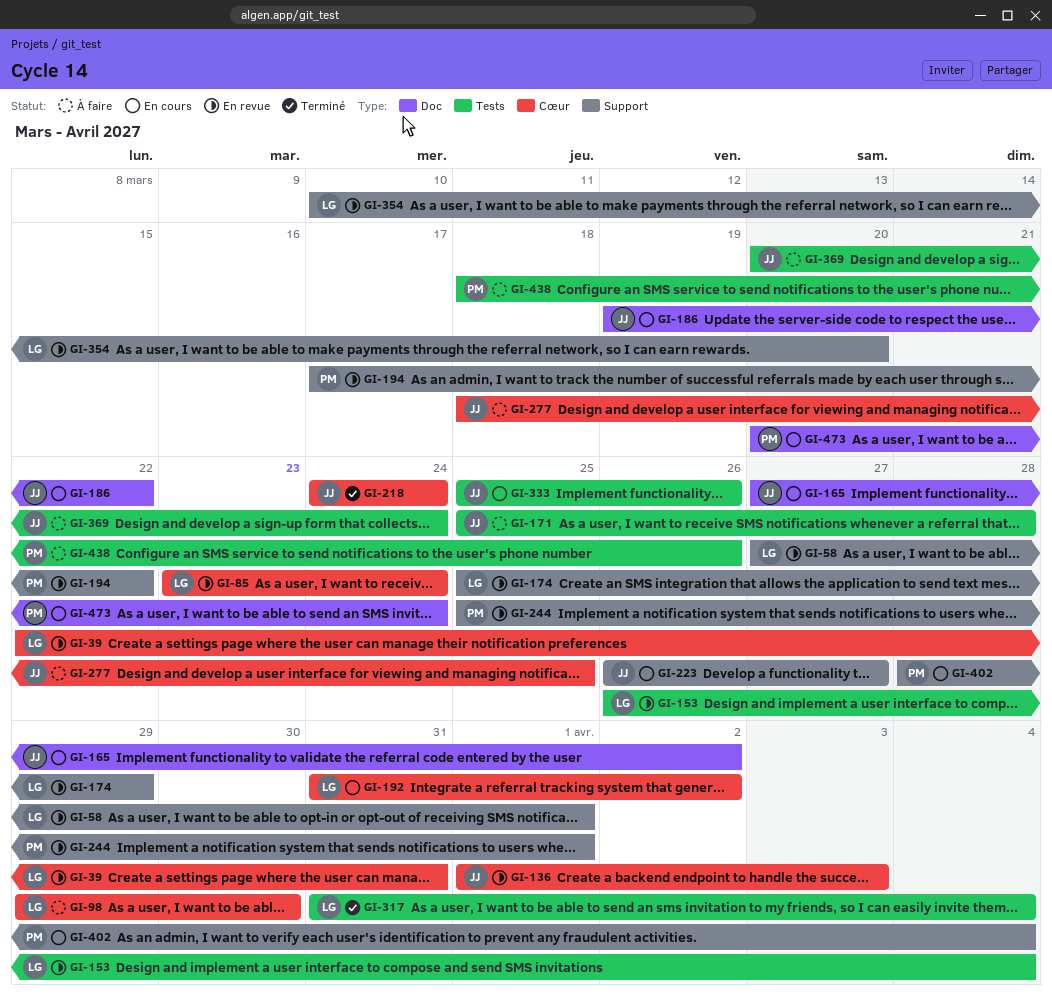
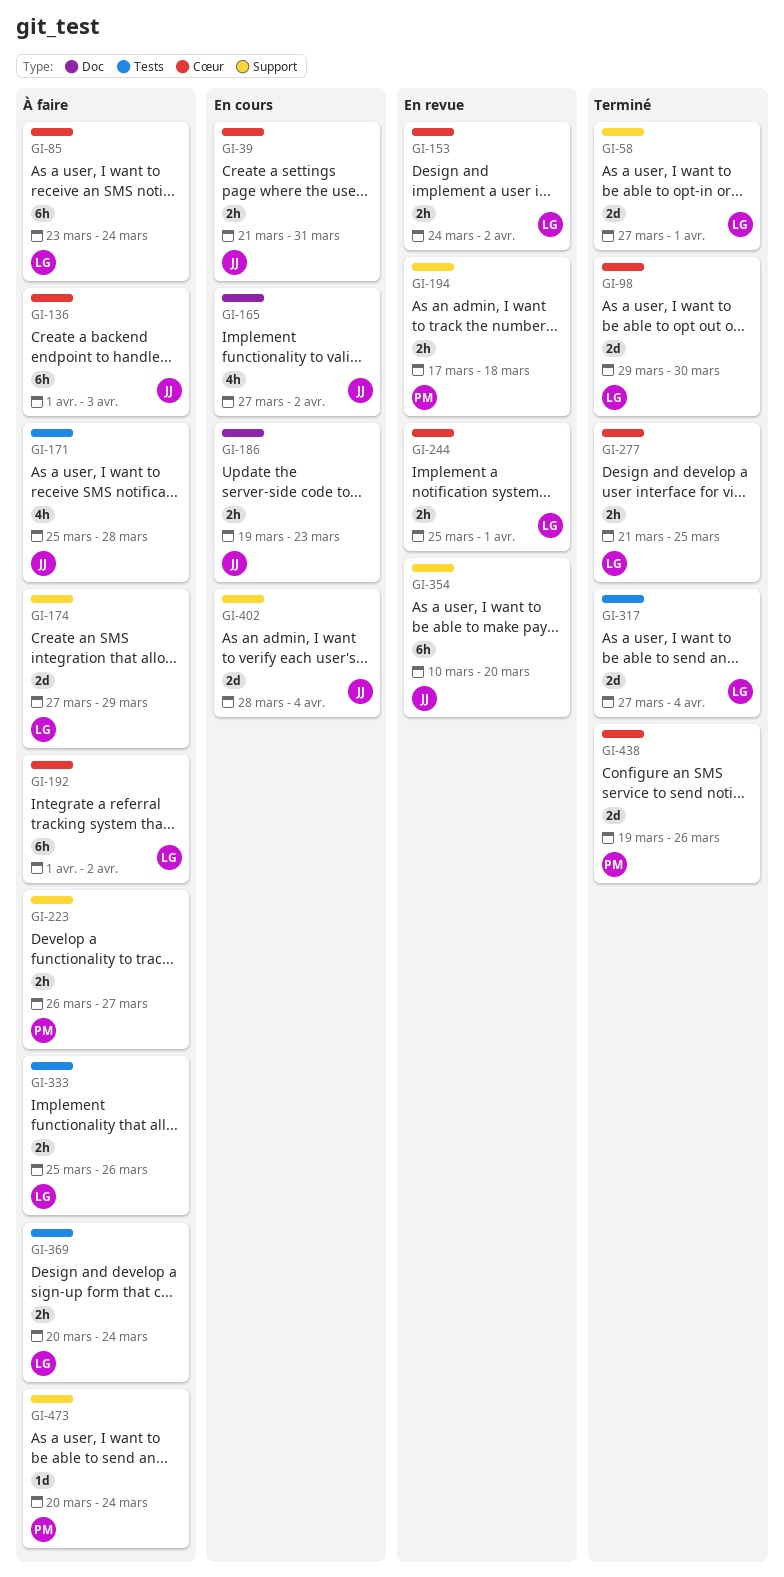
GI-39, status: En revue -> En cours
GI-39, owner: LG -> JJ
GI-39, start: Mar 22 -> Mar 21
GI-58, status: En revue -> Terminé
GI-85, status: En revue -> À faire
GI-98, status: À faire -> Terminé
GI-136, status: En revue -> À faire
GI-153, label: Tests -> Cœur
GI-153, start: Mar 26 -> Mar 24
GI-153, due: Apr 4 -> Apr 2
GI-174, status: En revue -> À faire
GI-174, start: Mar 25 -> Mar 27
GI-186, due: Mar 22 -> Mar 23
GI-192, status: En cours -> À faire
GI-192, start: Mar 31 -> Apr 1
GI-194, due: Mar 22 -> Mar 18
GI-218: present -> none
GI-223, status: En cours -> À faire
GI-223, owner: JJ -> PM
GI-244, owner: PM -> LG
GI-244, label: Support -> Cœur
GI-277, status: À faire -> Terminé
GI-277, owner: JJ -> LG
GI-277, start: Mar 18 -> Mar 21
GI-317, start: Mar 31 -> Mar 27
GI-333, status: En cours -> À faire
GI-333, owner: JJ -> LG
GI-354, owner: LG -> JJ
GI-369, owner: JJ -> LG
GI-402, owner: PM -> JJ
GI-438, status: À faire -> Terminé
GI-438, label: Tests -> Cœur
GI-438, start: Mar 18 -> Mar 19
GI-473, status: En cours -> À faire
GI-473, label: Doc -> Support

